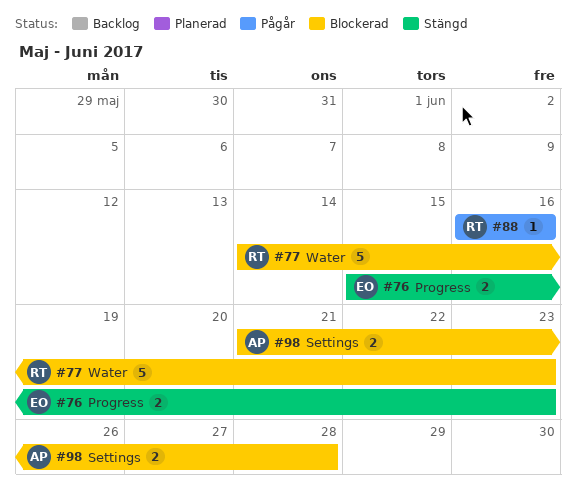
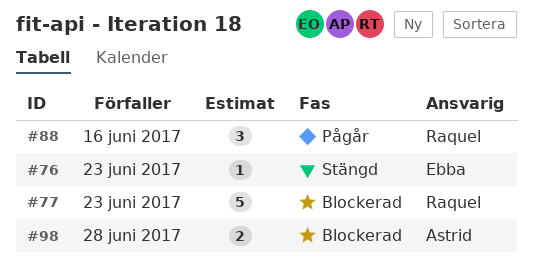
#76, estimate: 2 -> 1
#88, estimate: 1 -> 3

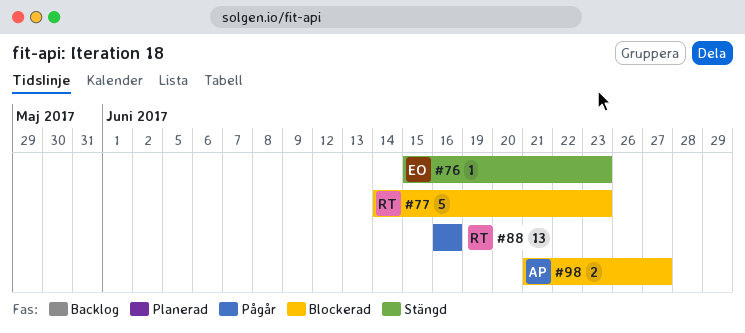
#88, estimate: 3 -> 13
#98, due: Jun 28 -> Jun 27

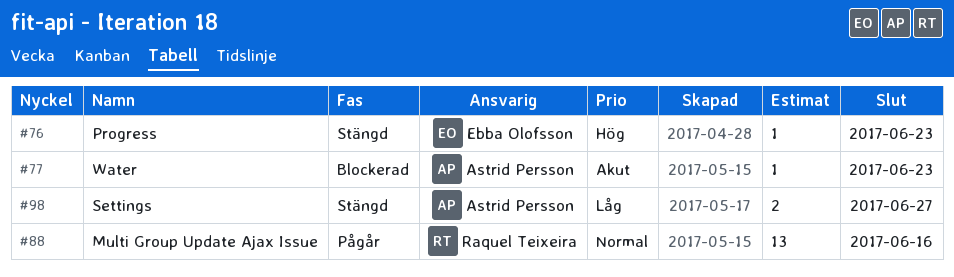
#77, owner: Raquel Teixeira -> Astrid Persson
#77, estimate: 5 -> 1
#98, status: Blockerad -> Stängd

